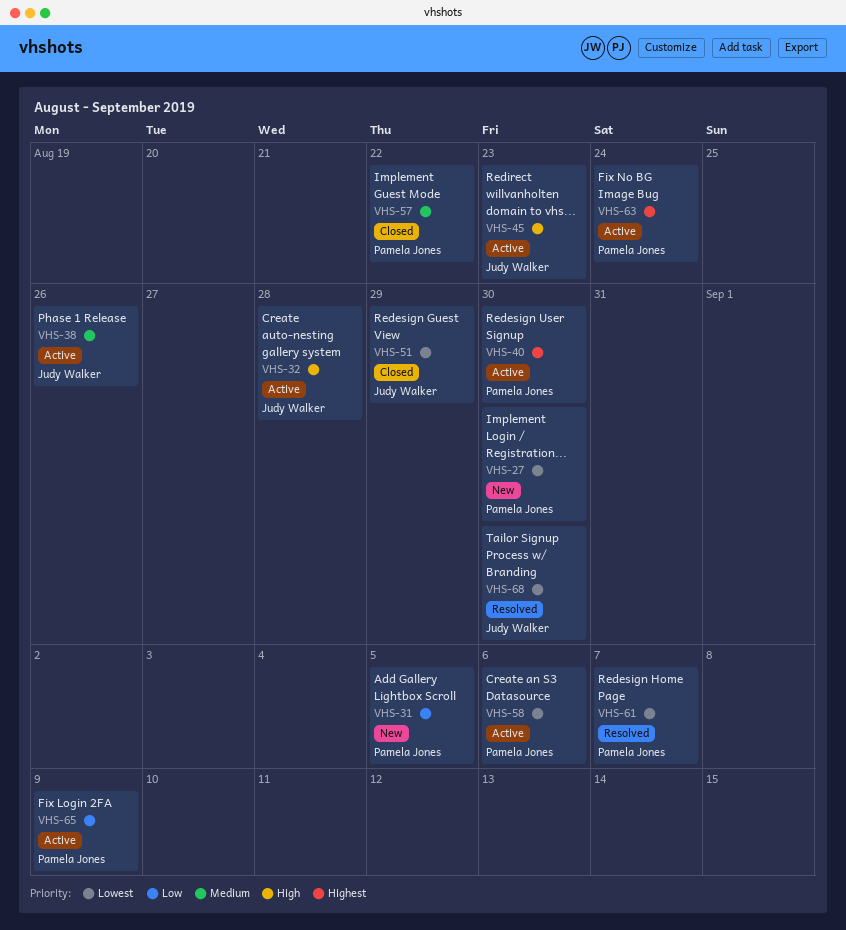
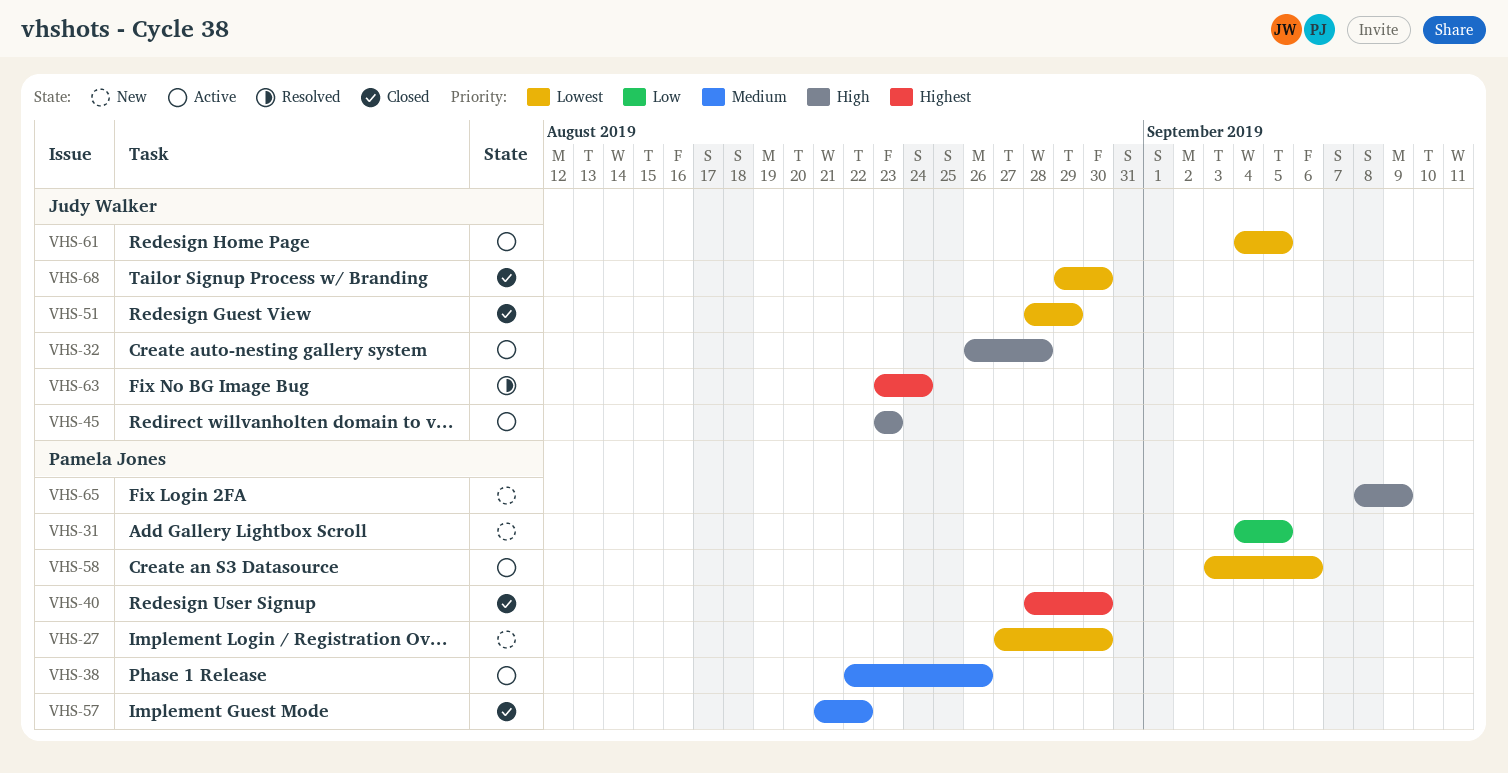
VHS-38, owner: Judy Walker -> Pamela Jones
VHS-40, status: Active -> Closed
VHS-61, status: Resolved -> Active
VHS-61, owner: Pamela Jones -> Judy Walker
VHS-61, due: Sep 7 -> Sep 5
VHS-63, status: Active -> Resolved
VHS-63, owner: Pamela Jones -> Judy Walker
VHS-65, status: Active -> New
VHS-65, priority: Low -> High
VHS-68, status: Resolved -> Closed

